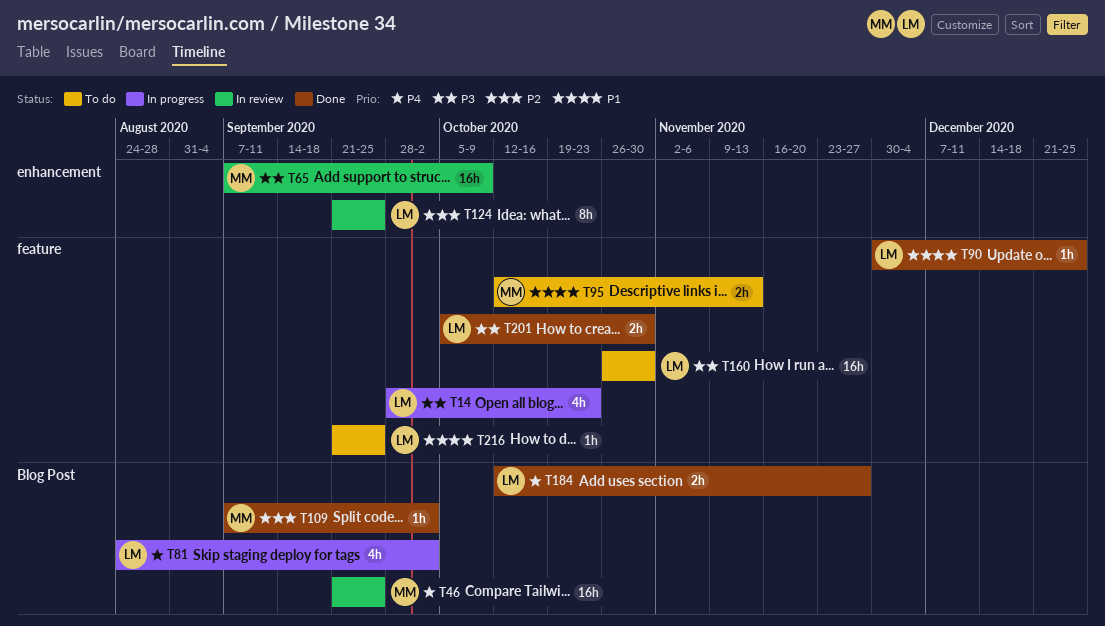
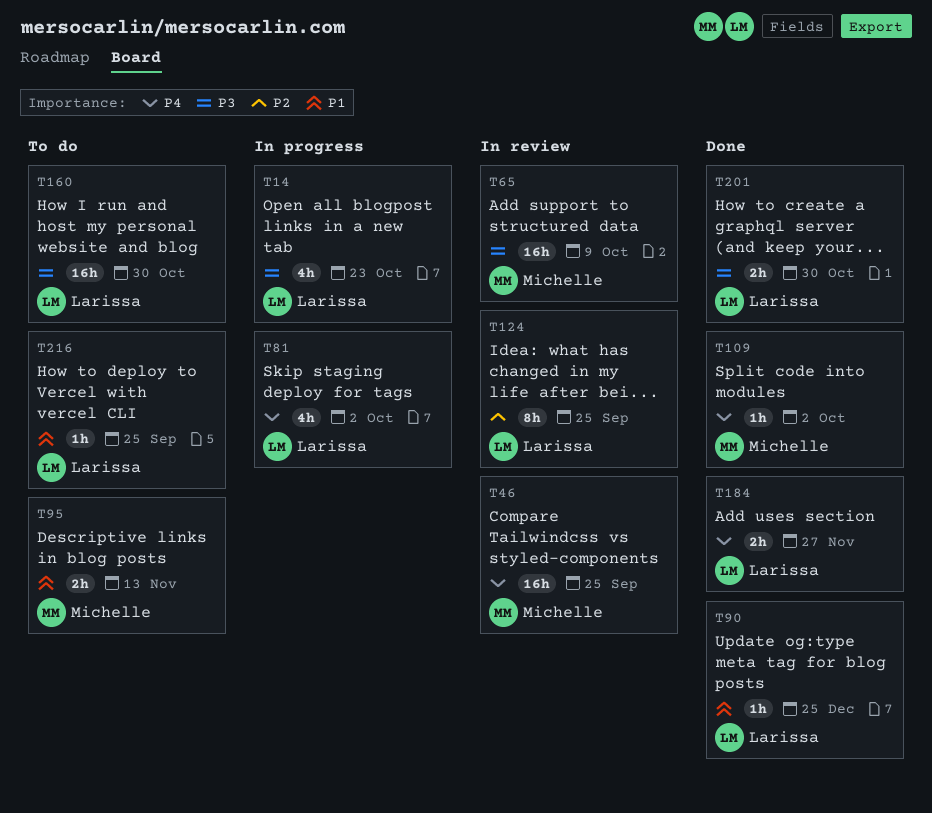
T109, priority: P2 -> P4

